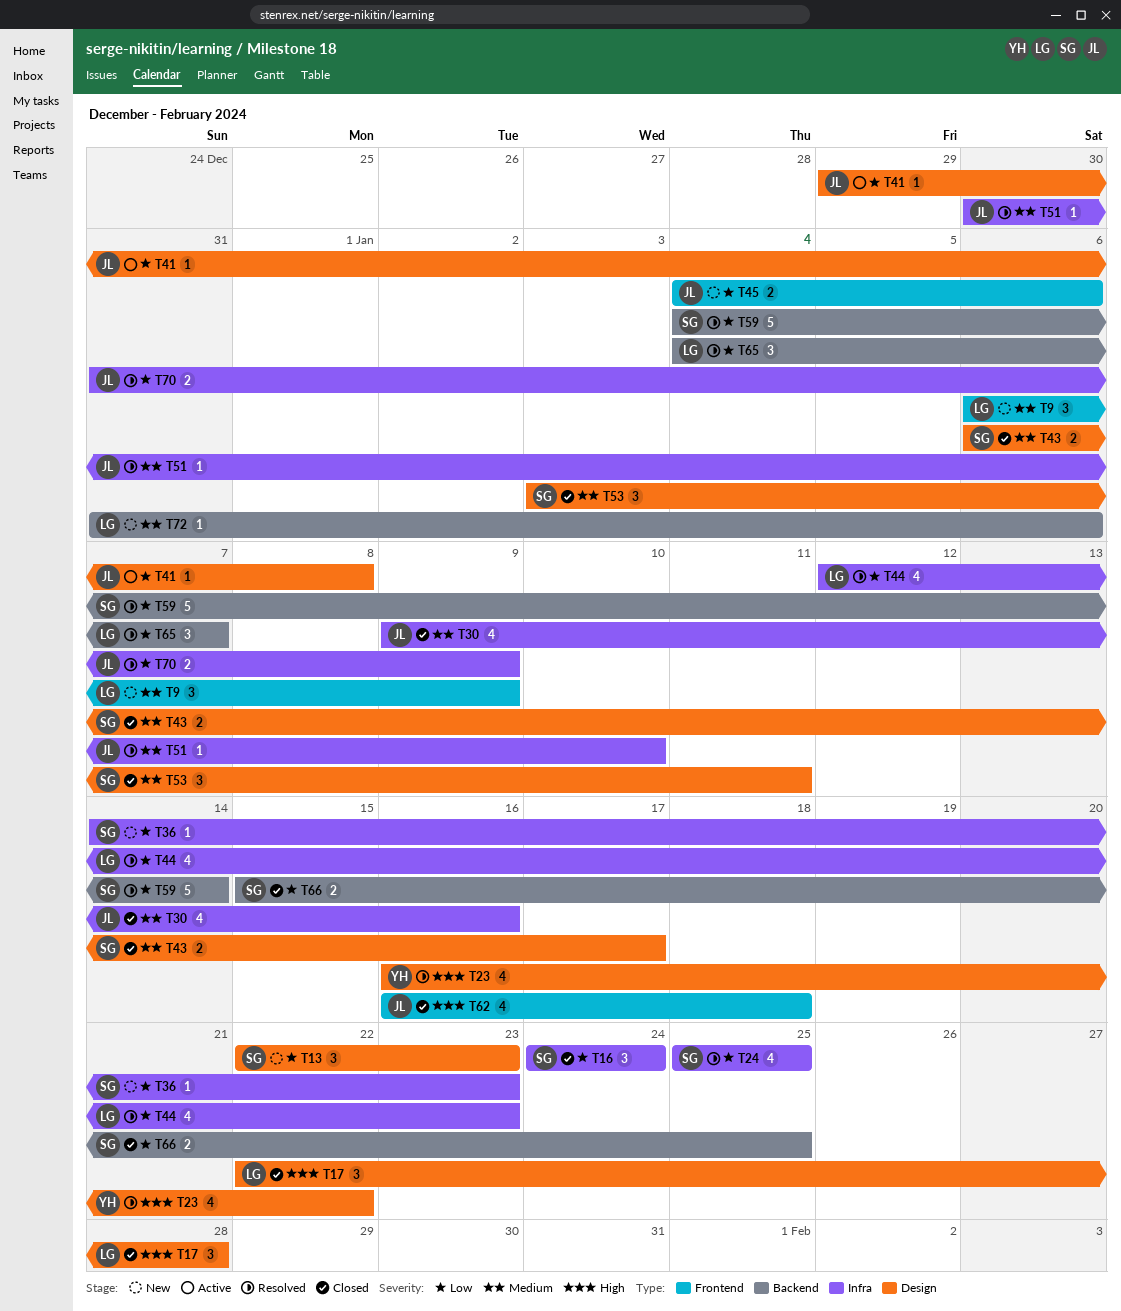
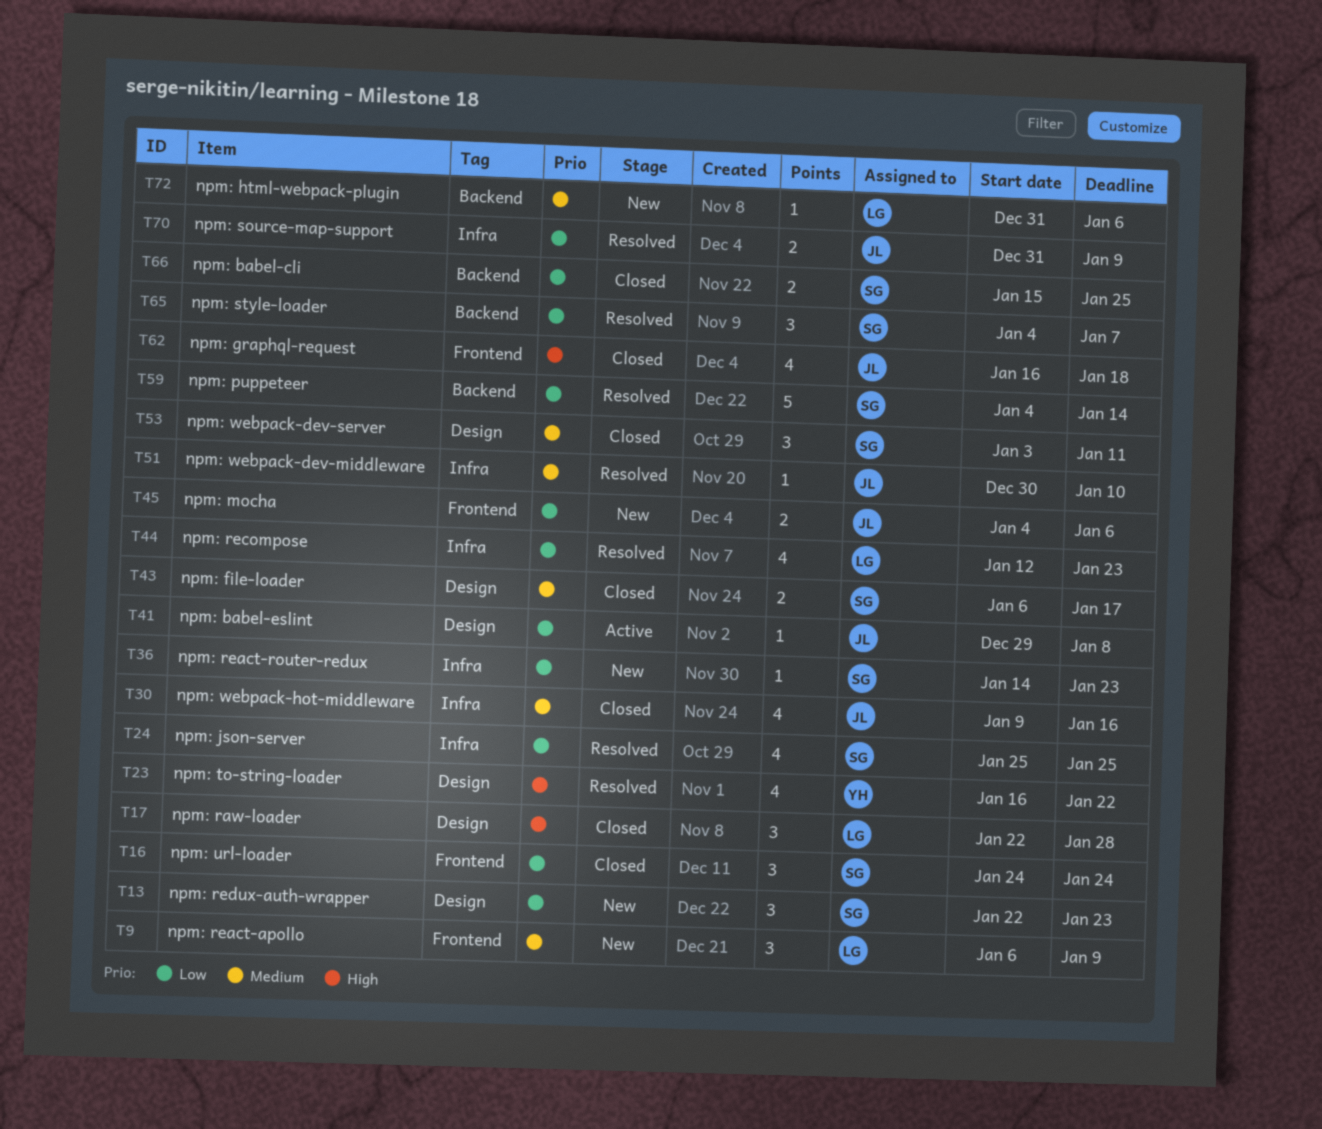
T16, label: Infra -> Frontend
T65, owner: LG -> SG

